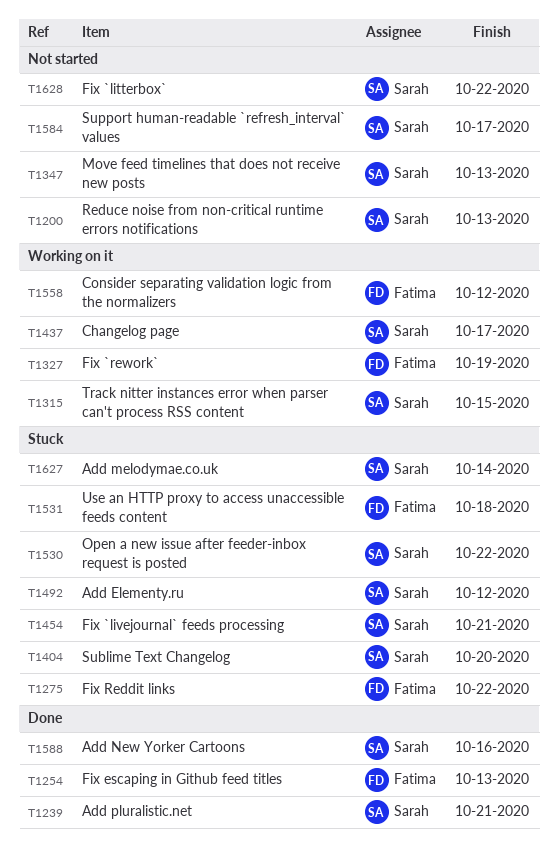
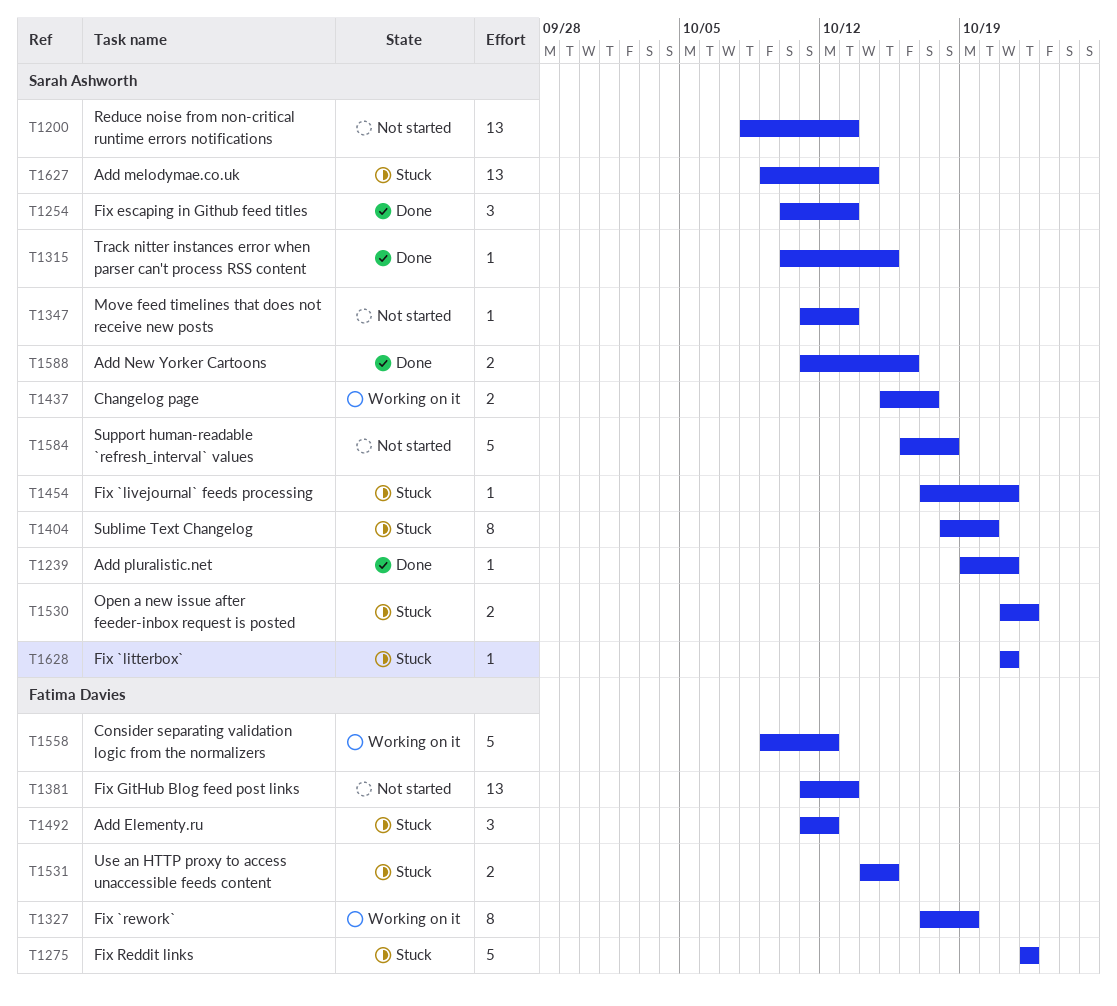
T1254, owner: Fatima Davies -> Sarah Ashworth
T1315, status: Working on it -> Done
T1381: none -> present
T1492, owner: Sarah Ashworth -> Fatima Davies
T1531, due: Oct 18 -> Oct 15
T1584, due: Oct 17 -> Oct 18
T1628, status: Not started -> Stuck
T1628, due: Oct 22 -> Oct 21

